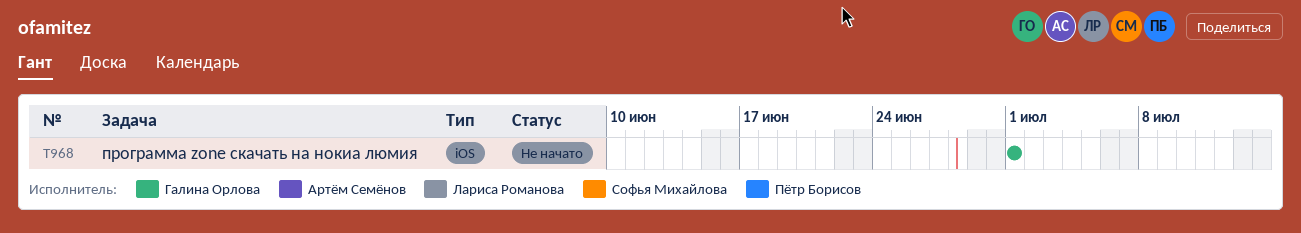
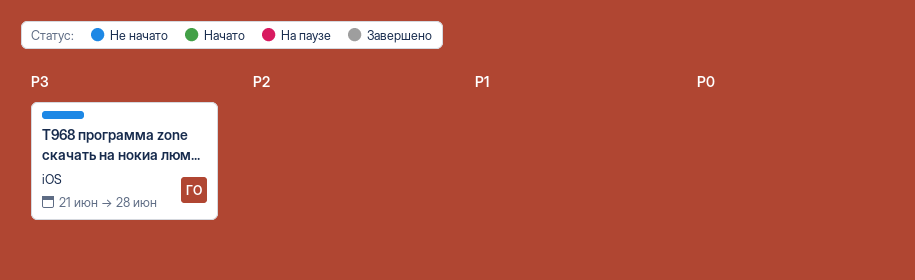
T968, start: Jul 1 -> Jun 21
T968, due: Jul 1 -> Jun 28

